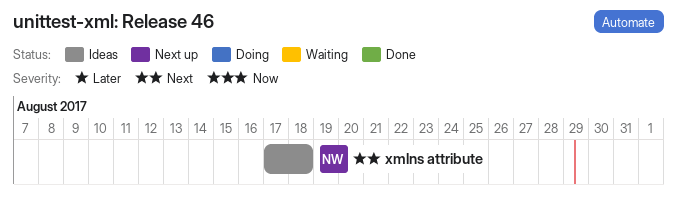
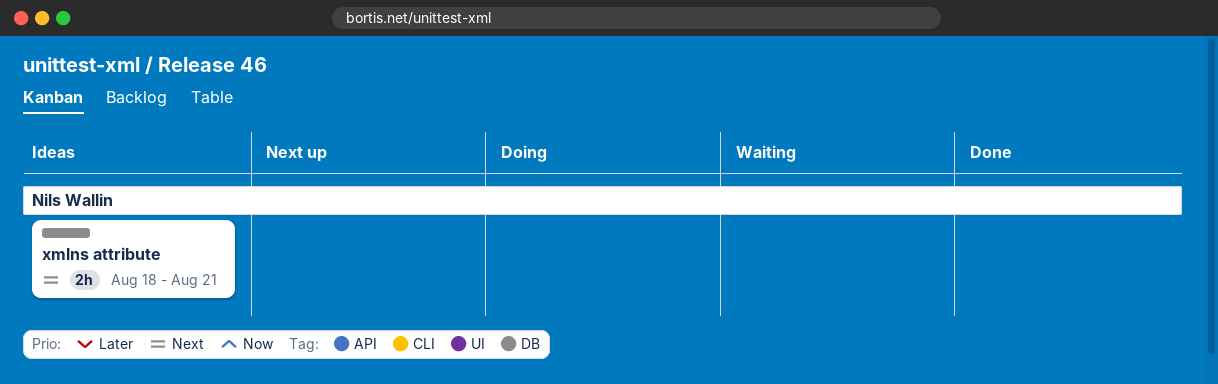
xmlns attribute, start: Aug 17 -> Aug 18
xmlns attribute, due: Aug 18 -> Aug 21

